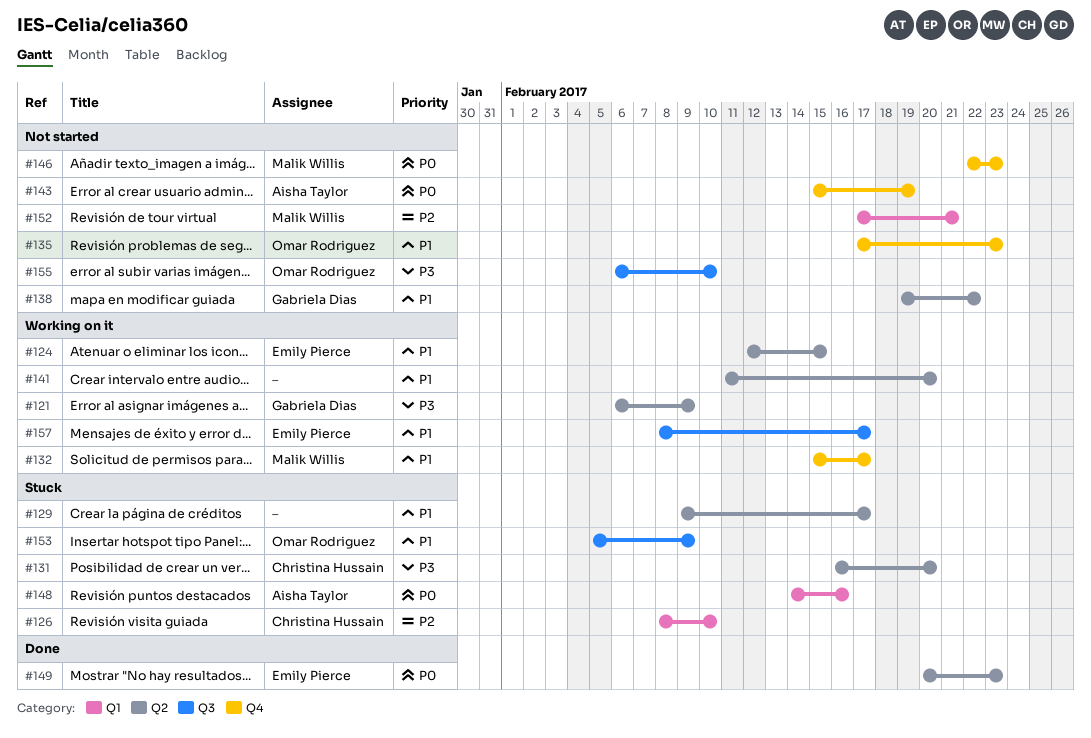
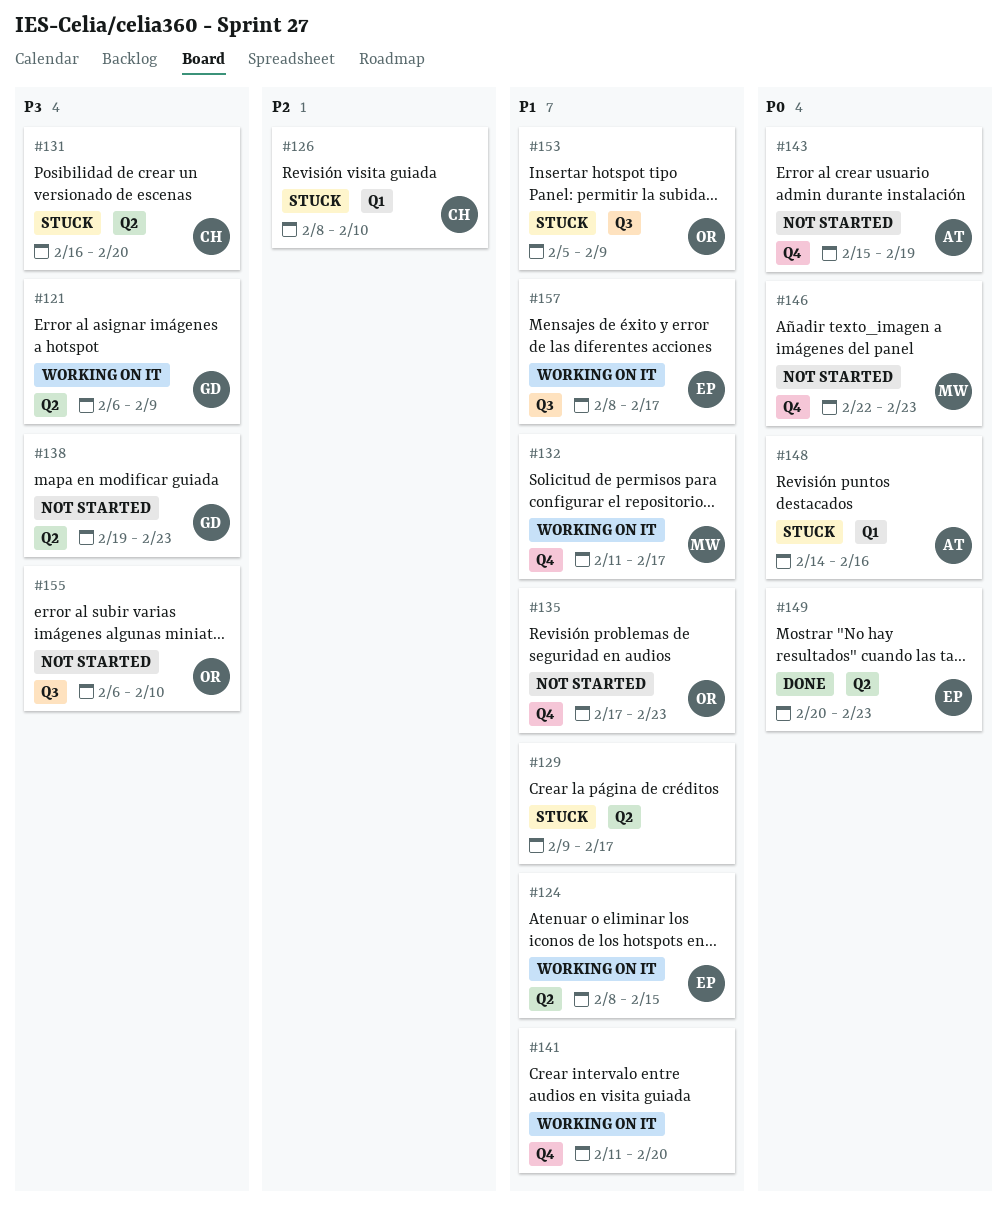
#124, start: Feb 12 -> Feb 8
#132, start: Feb 15 -> Feb 11
#138, priority: P1 -> P3
#138, due: Feb 22 -> Feb 23
#141, label: Q2 -> Q4
#152: present -> none

